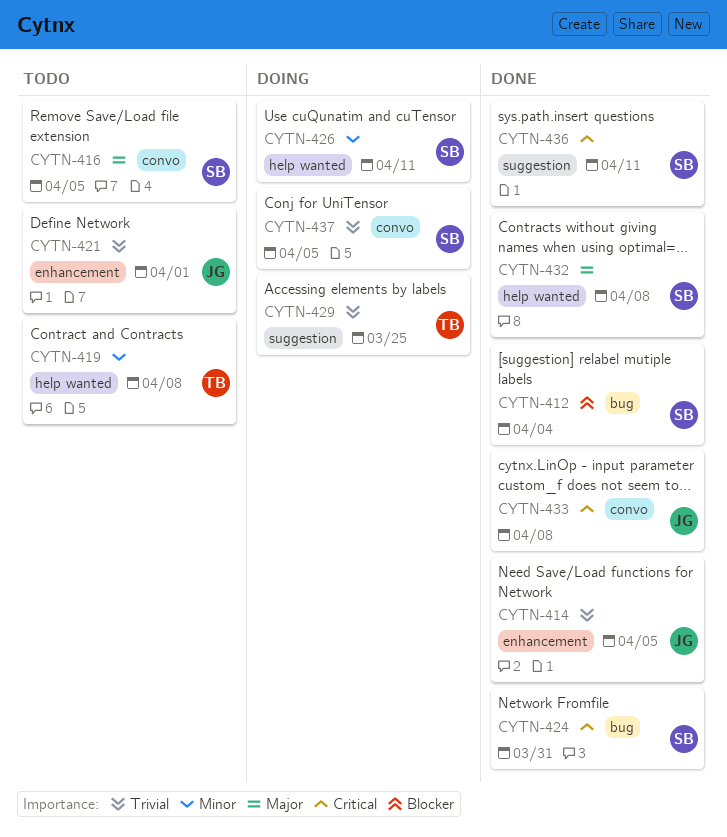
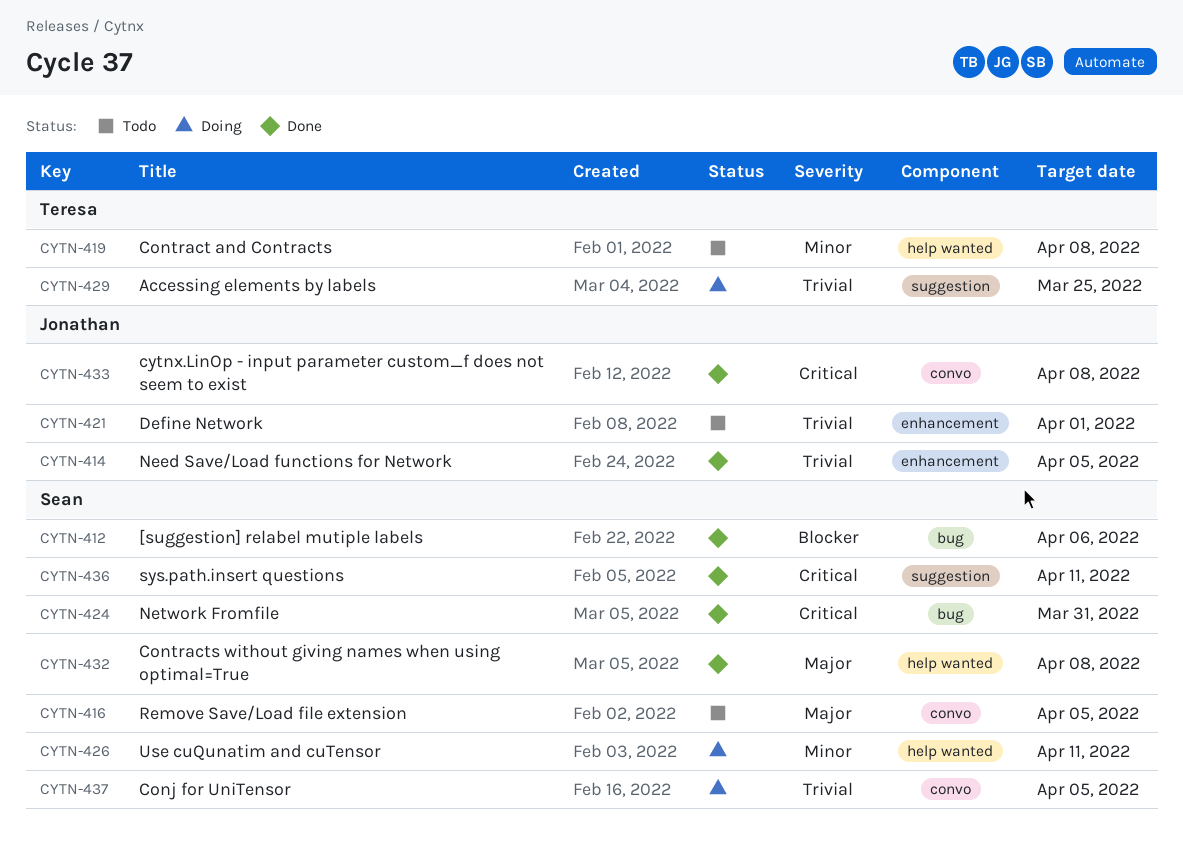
CYTN-412, due: Apr 4 -> Apr 6

